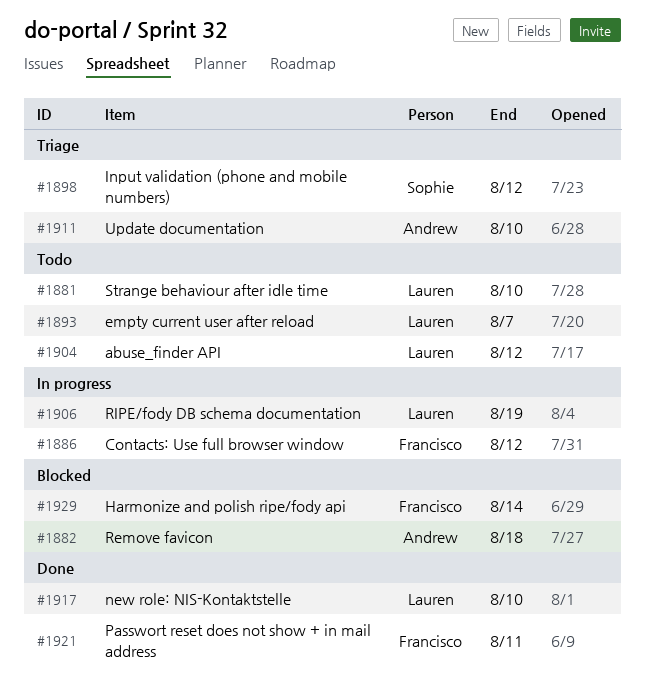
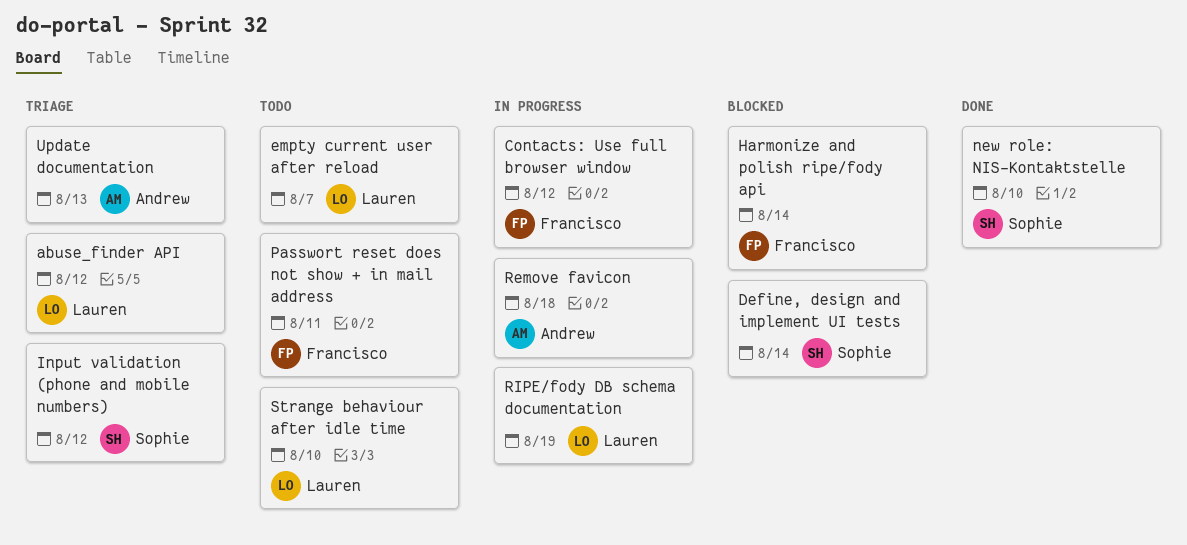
abuse_finder API, status: Todo -> Triage
Define, design and implement UI tests: none -> present
new role: NIS-Kontaktstelle, owner: Lauren -> Sophie
Passwort reset does not show + in mail address, status: Done -> Todo
Remove favicon, status: Blocked -> In progress
Update documentation, due: Aug 10 -> Aug 13

